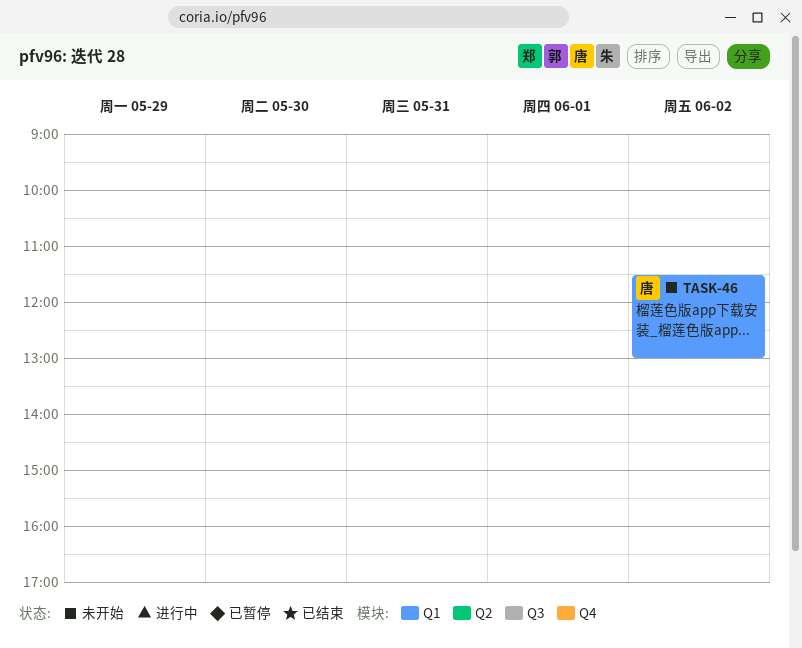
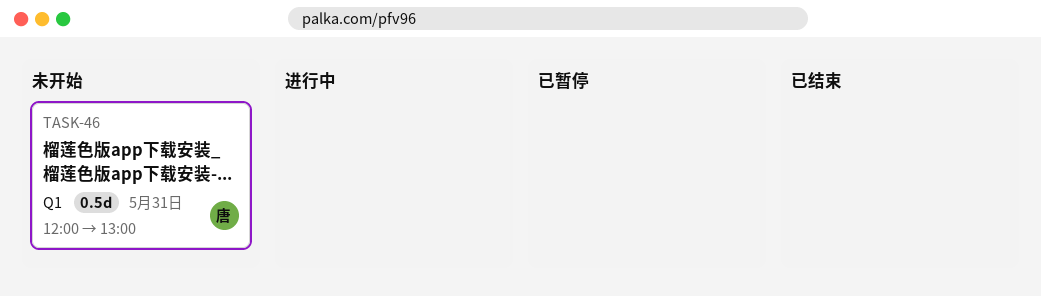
TASK-46, day: Jun 2 -> May 31
TASK-46, begins: 11:30 -> 12:00

